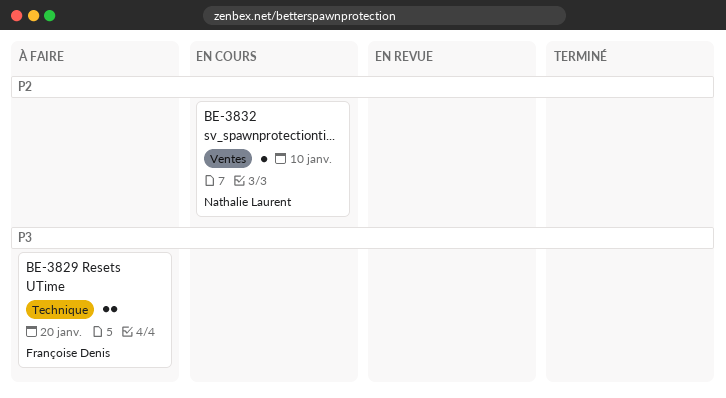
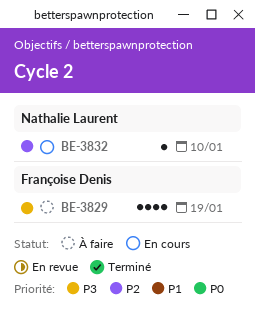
BE-3829, estimate: 2 -> 4
BE-3829, due: Jan 20 -> Jan 19

